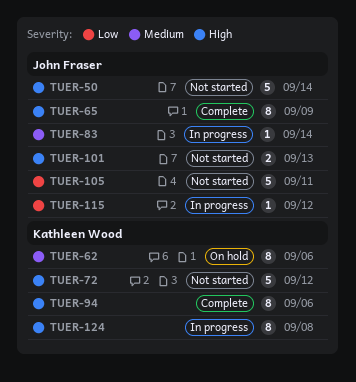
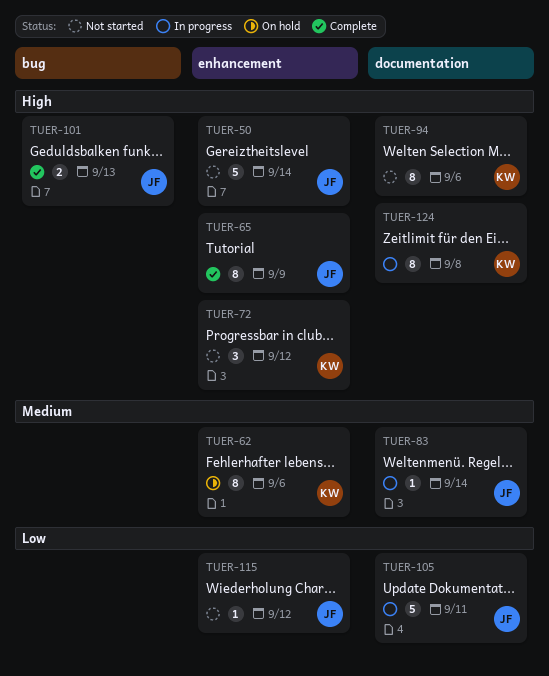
TUER-72, estimate: 5 -> 3
TUER-94, status: Complete -> Not started
TUER-101, status: Not started -> Complete
TUER-105, status: Not started -> In progress
TUER-115, status: In progress -> Not started

